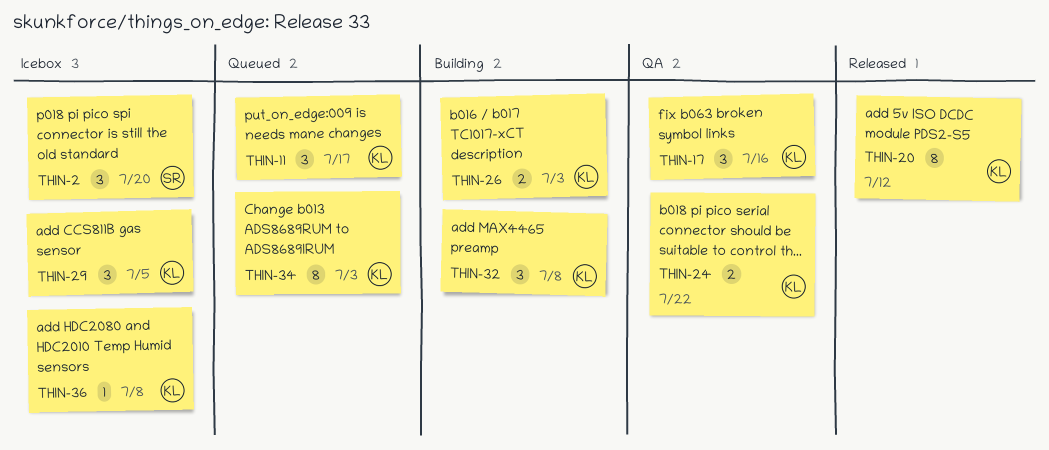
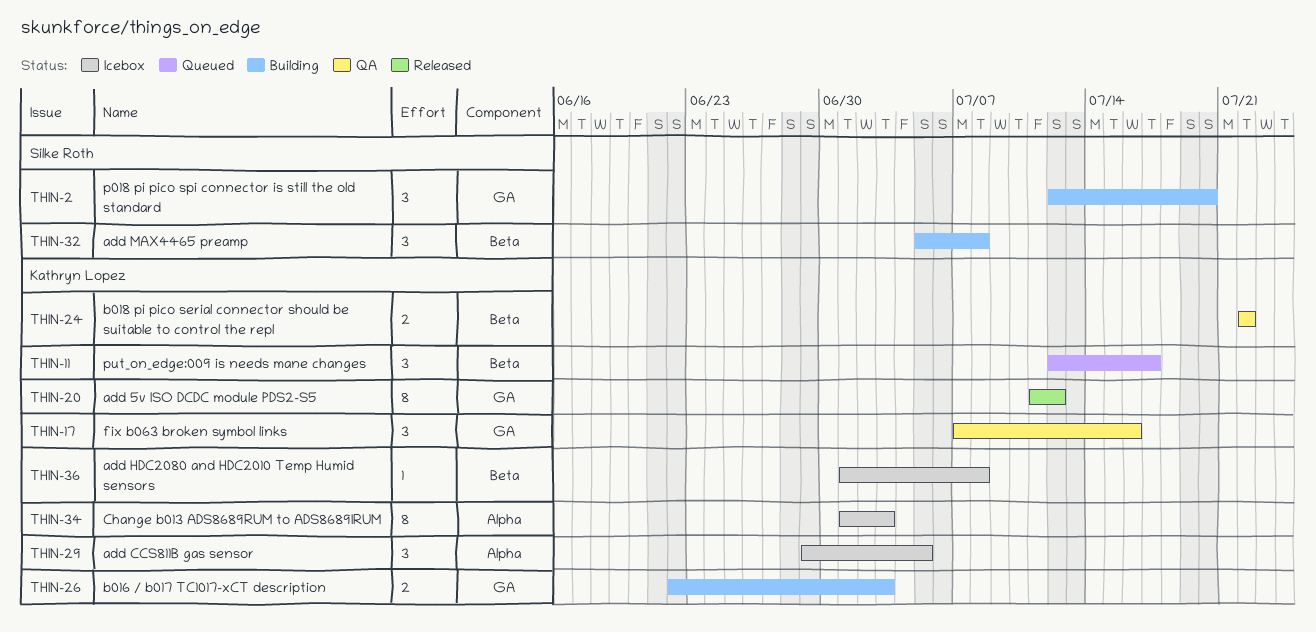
THIN-2, status: Icebox -> Building
THIN-32, owner: Kathryn Lopez -> Silke Roth
THIN-34, status: Queued -> Icebox

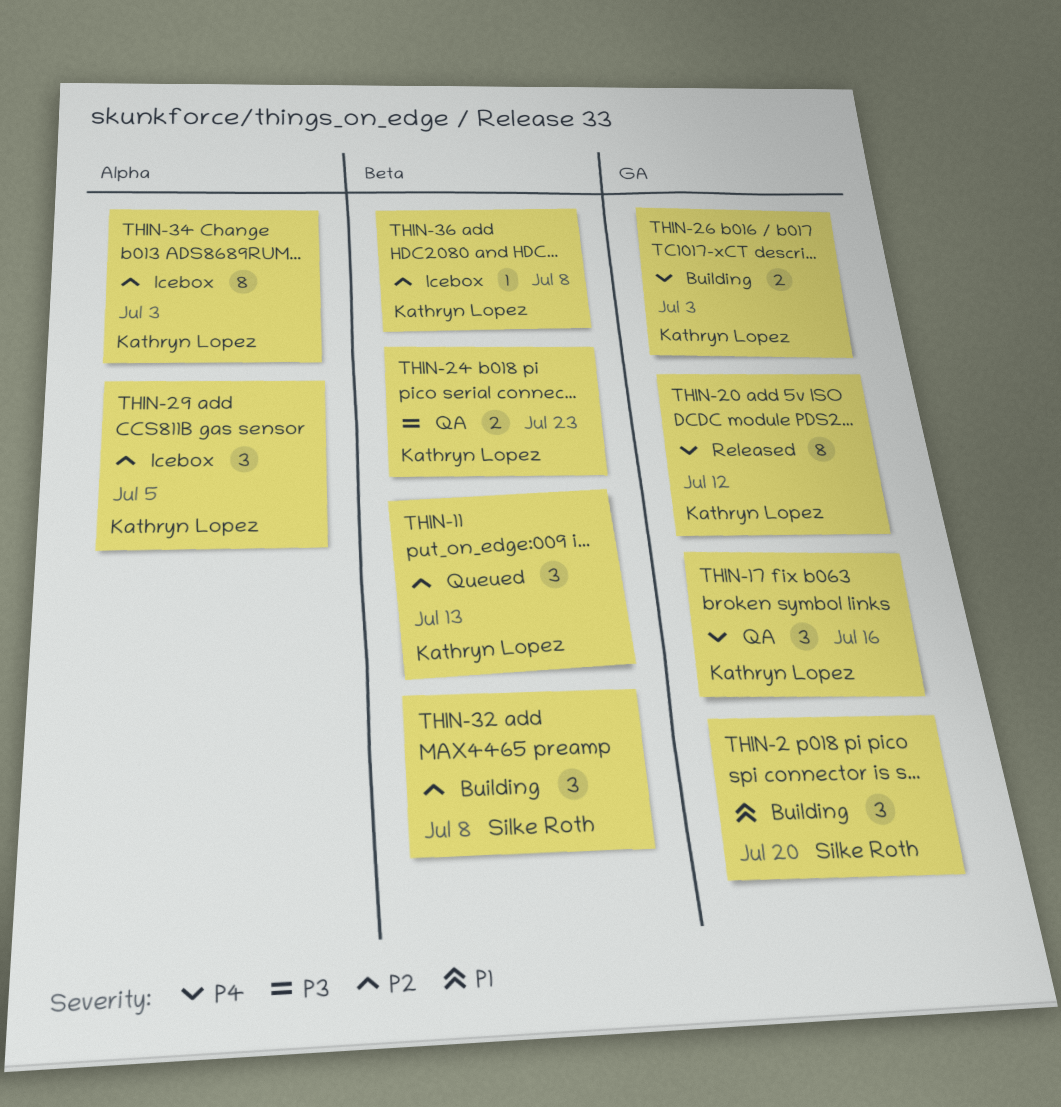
THIN-11, due: Jul 17 -> Jul 13
THIN-24, due: Jul 22 -> Jul 23

